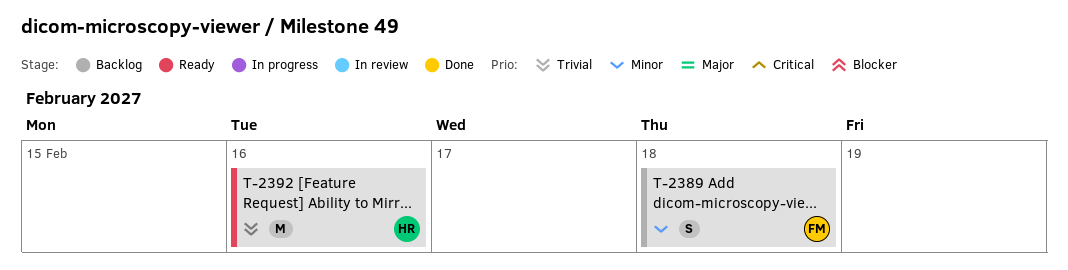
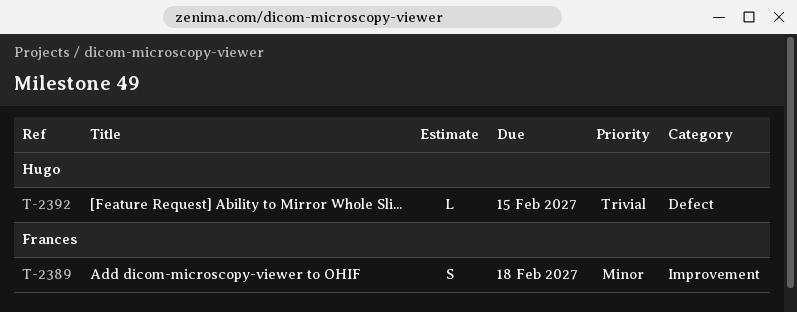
T-2392, estimate: M -> L
T-2392, due: Feb 16 -> Feb 15

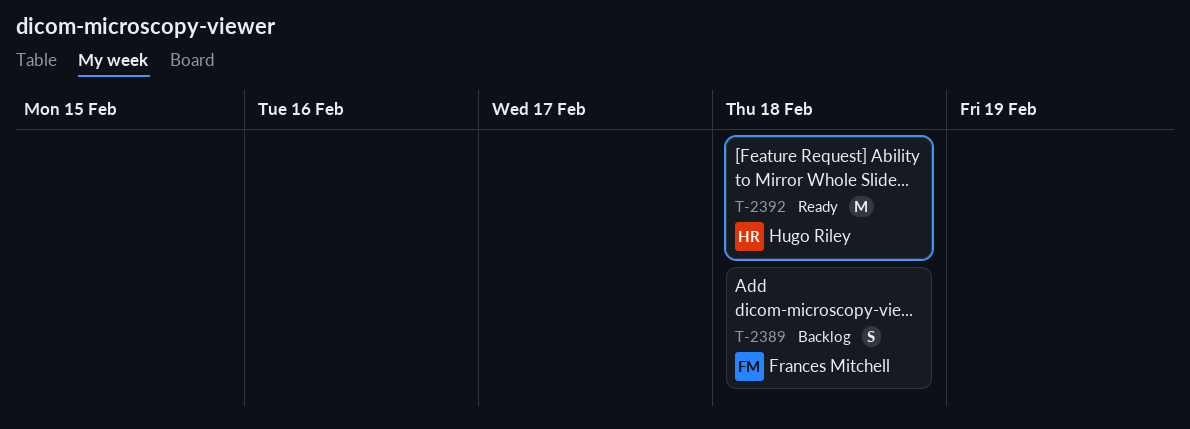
T-2392, estimate: L -> M
T-2392, due: Feb 15 -> Feb 18

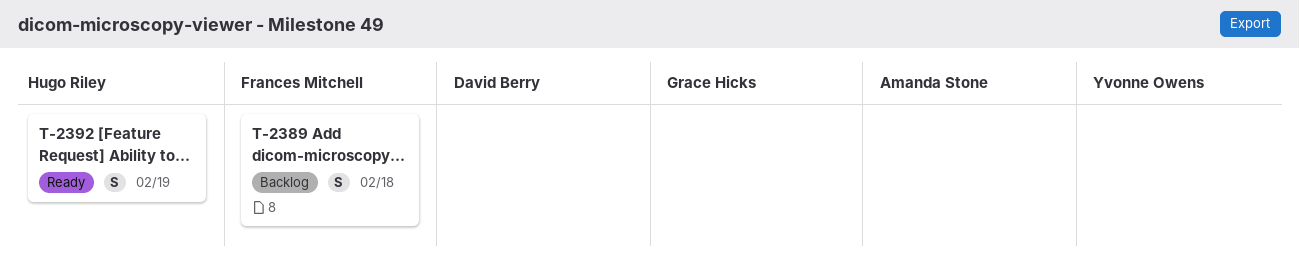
T-2392, estimate: M -> S
T-2392, due: Feb 18 -> Feb 19

